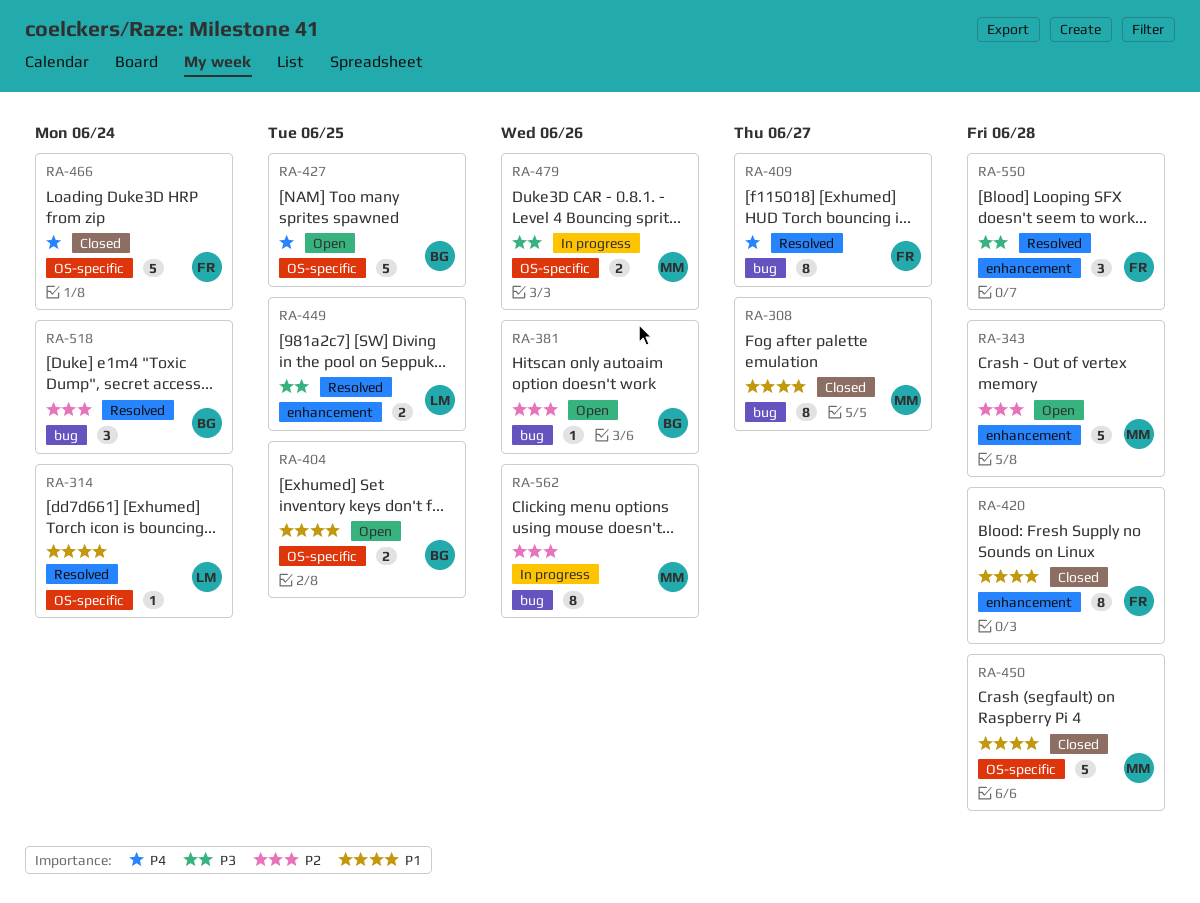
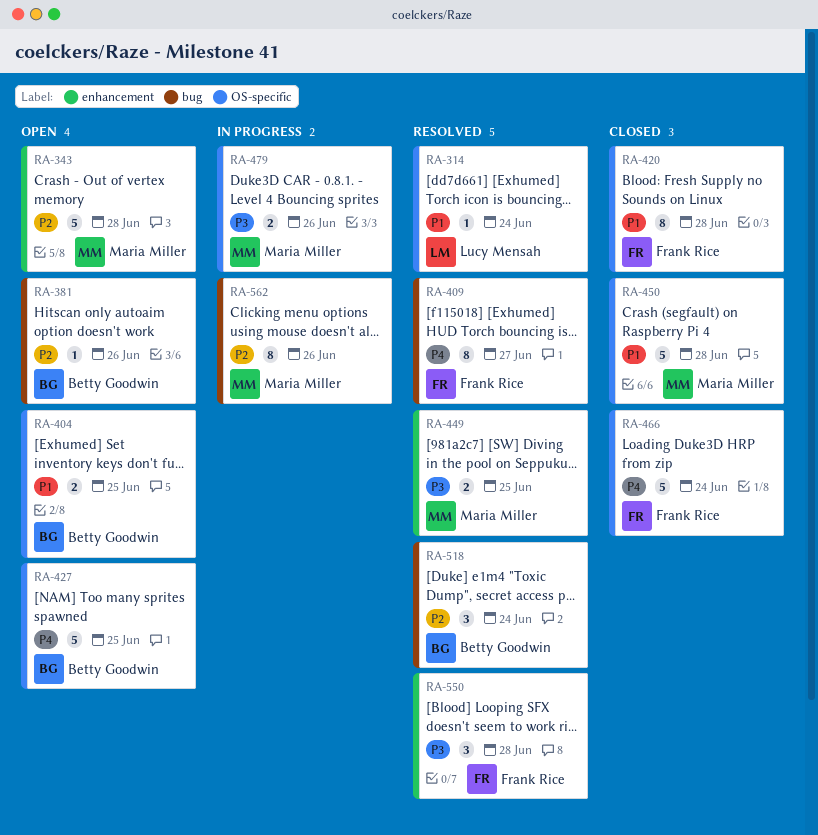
RA-308: present -> none
RA-420, label: enhancement -> OS-specific
RA-449, owner: Lucy Mensah -> Maria Miller

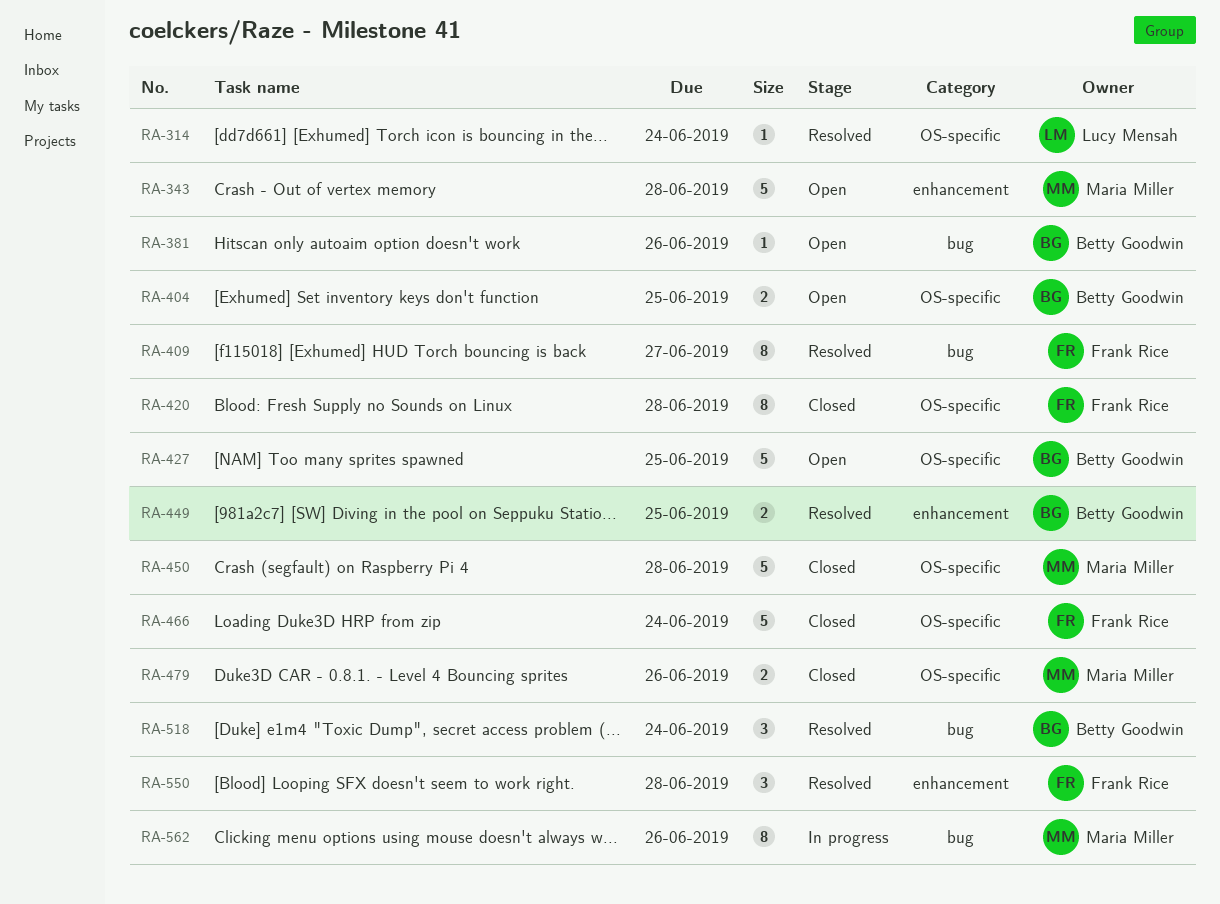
RA-449, owner: Maria Miller -> Betty Goodwin
RA-479, status: In progress -> Closed

